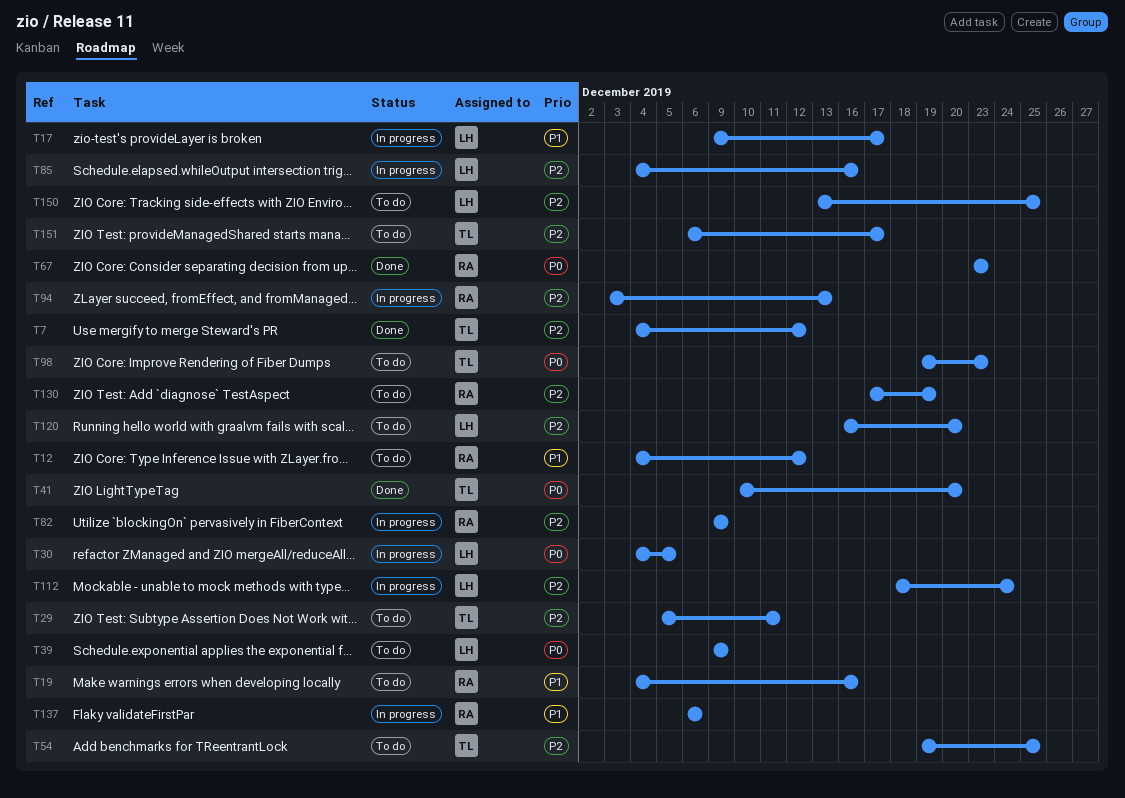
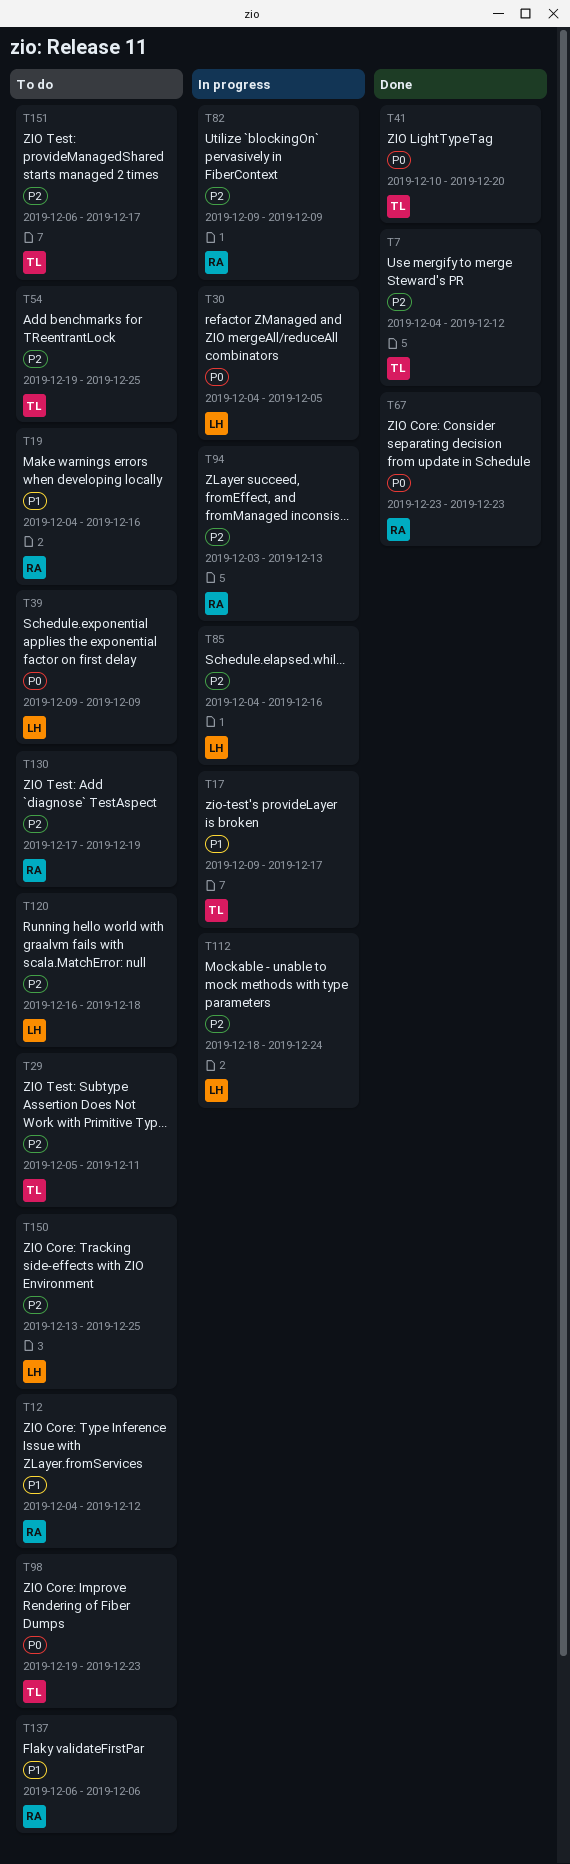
T17, owner: LH -> TL
T120, due: Dec 20 -> Dec 18
T137, status: In progress -> To do

